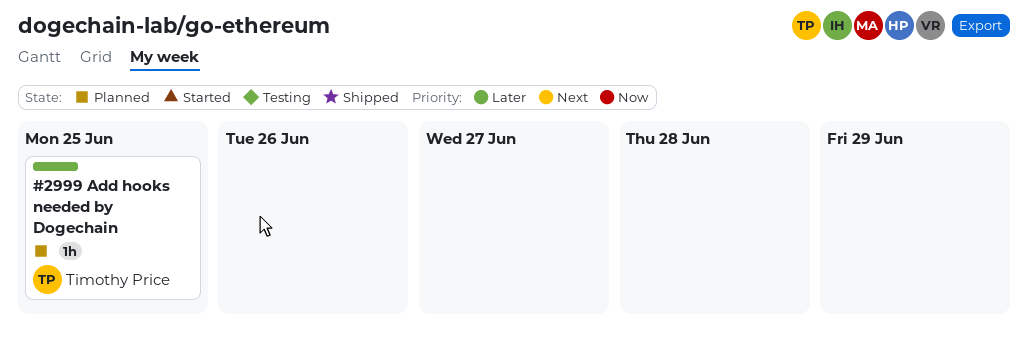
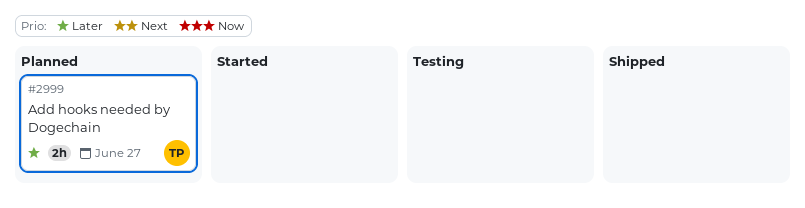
#2999, estimate: 1h -> 2h
#2999, due: Jun 25 -> Jun 27

